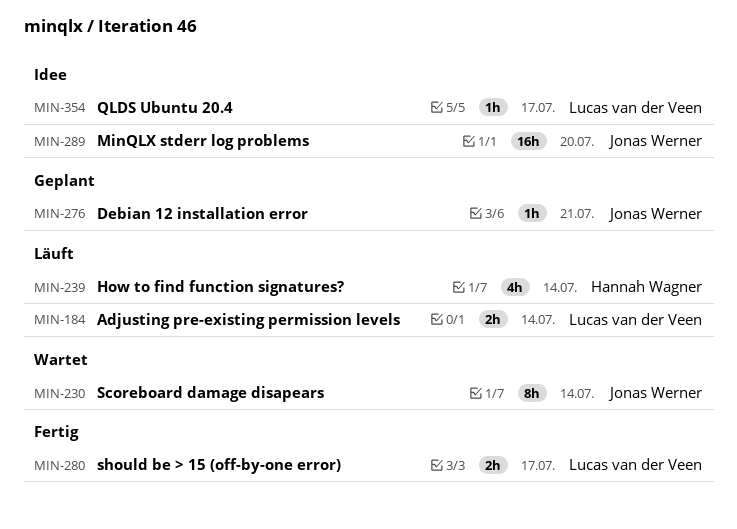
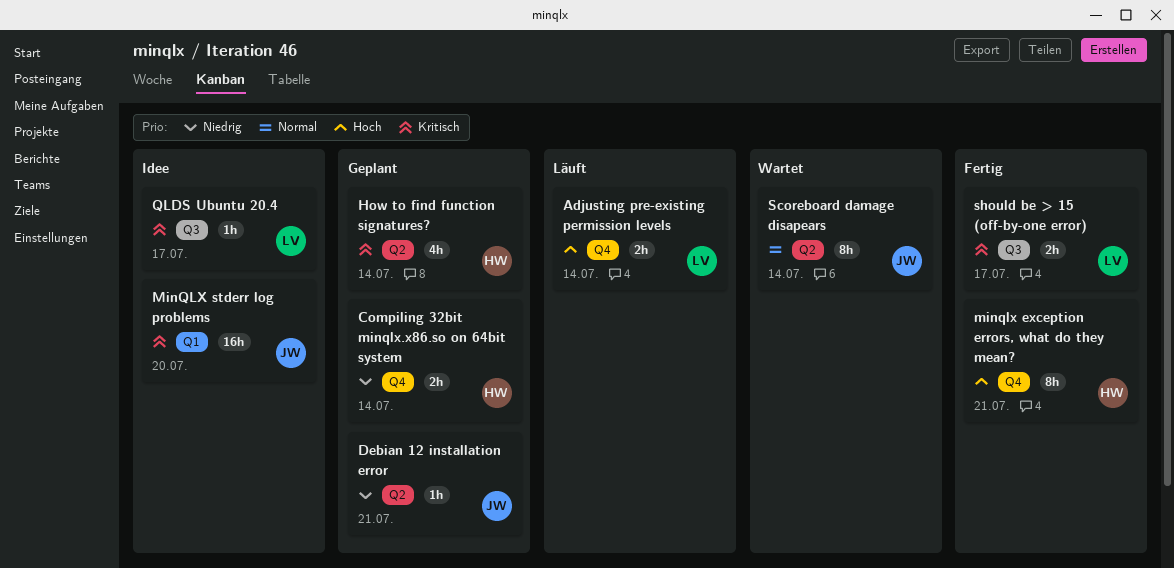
Compiling 32bit minqlx.x86.so on 64bit system: none -> present
How to find function signatures?, status: Läuft -> Geplant
minqlx exception errors, what do they mean?: none -> present

